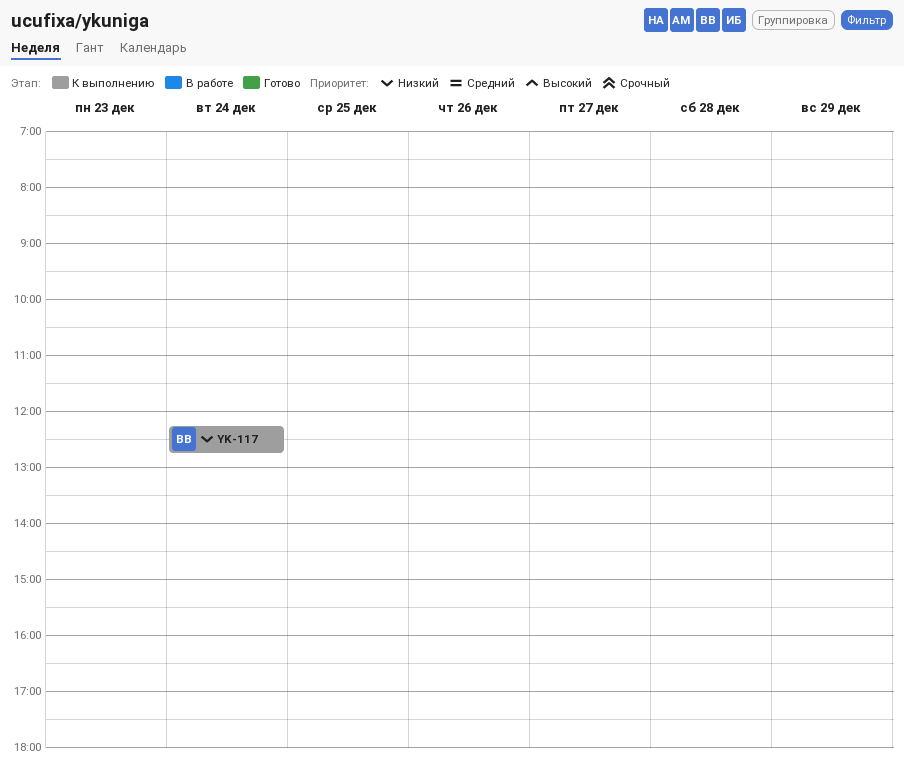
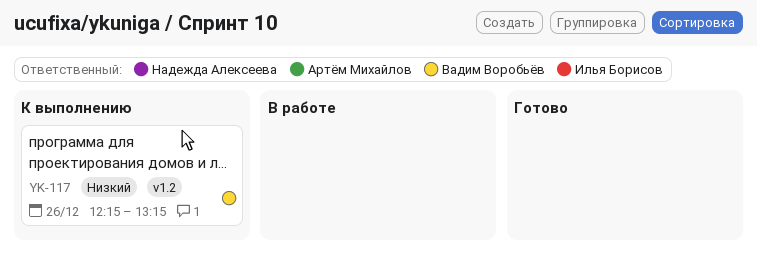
YK-117, day: Dec 24 -> Dec 26
YK-117, ends: 12:45 -> 13:15

